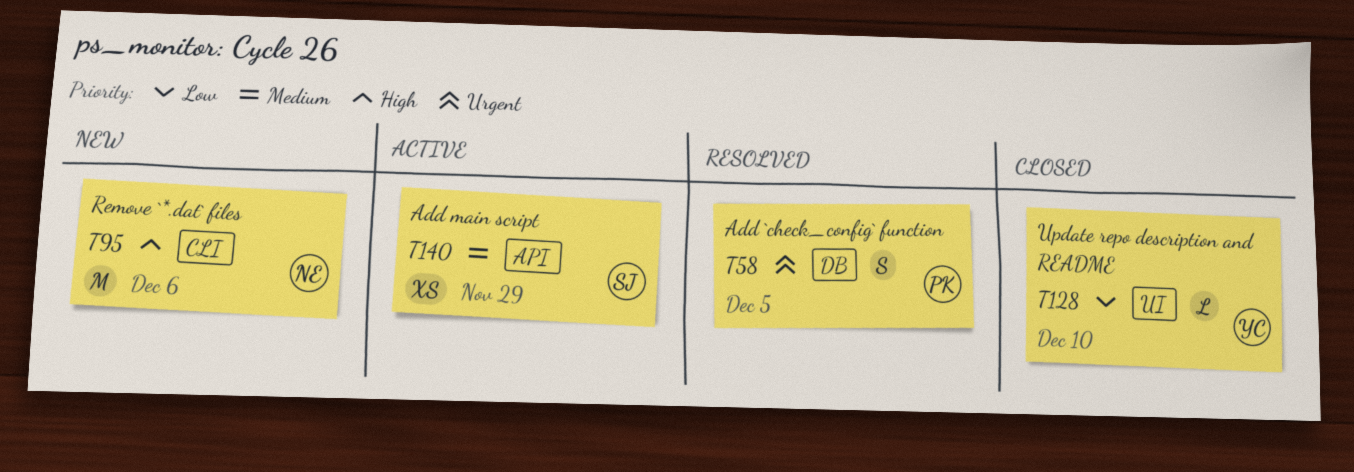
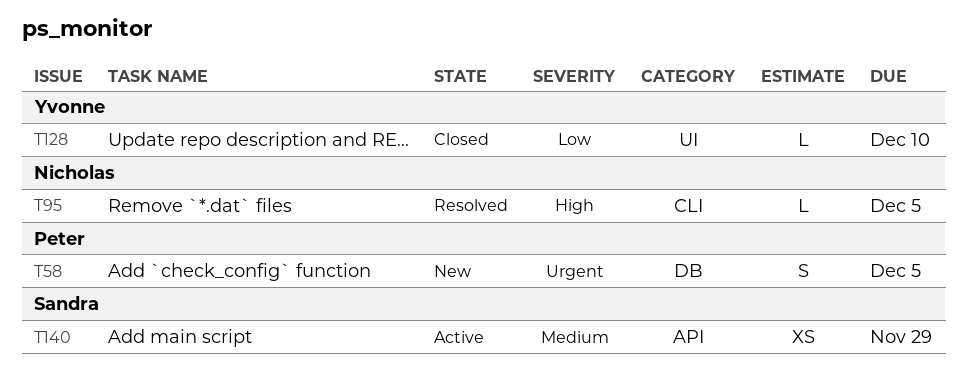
T58, status: Resolved -> New
T95, status: New -> Resolved
T95, estimate: M -> L
T95, due: Dec 6 -> Dec 5

